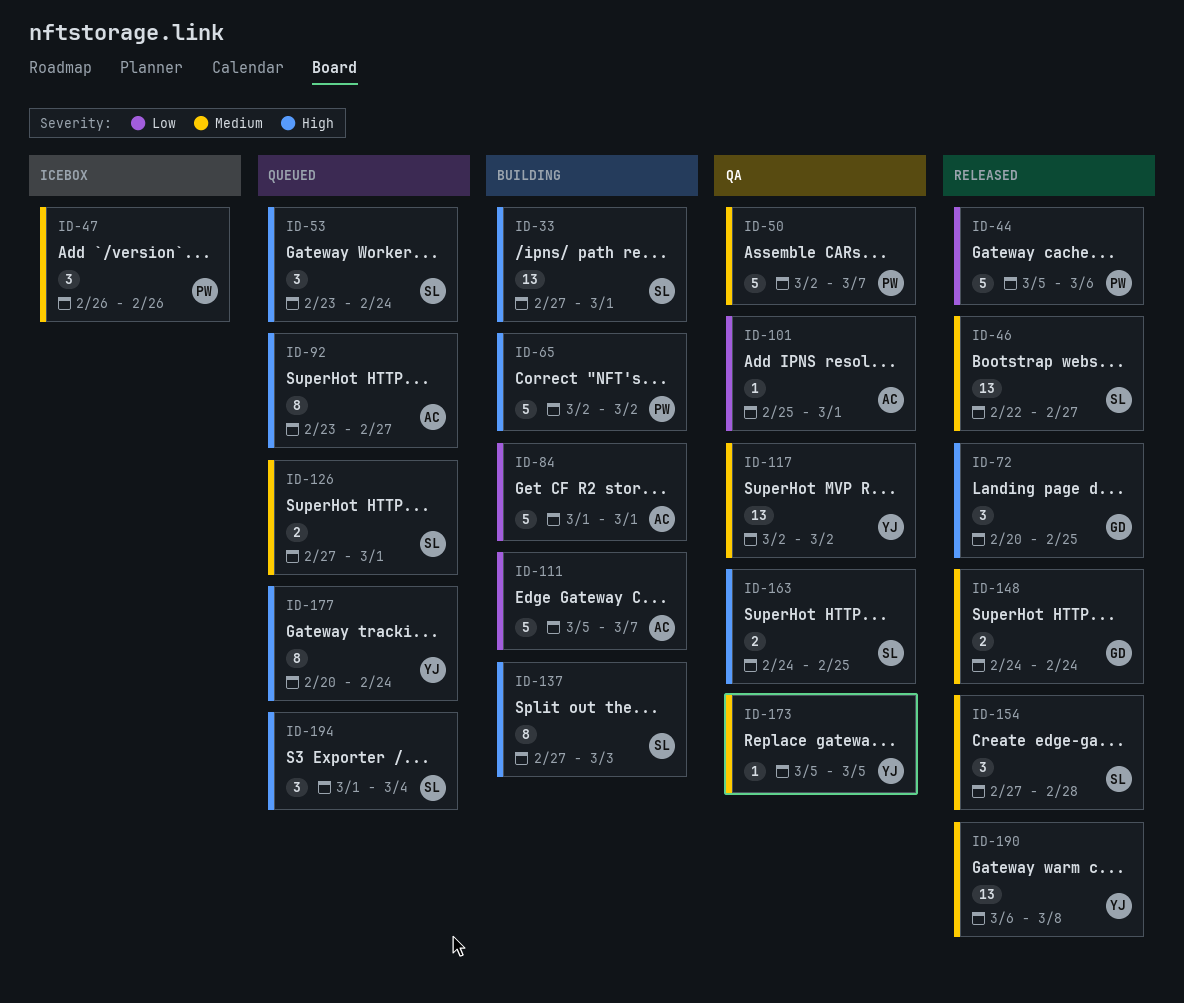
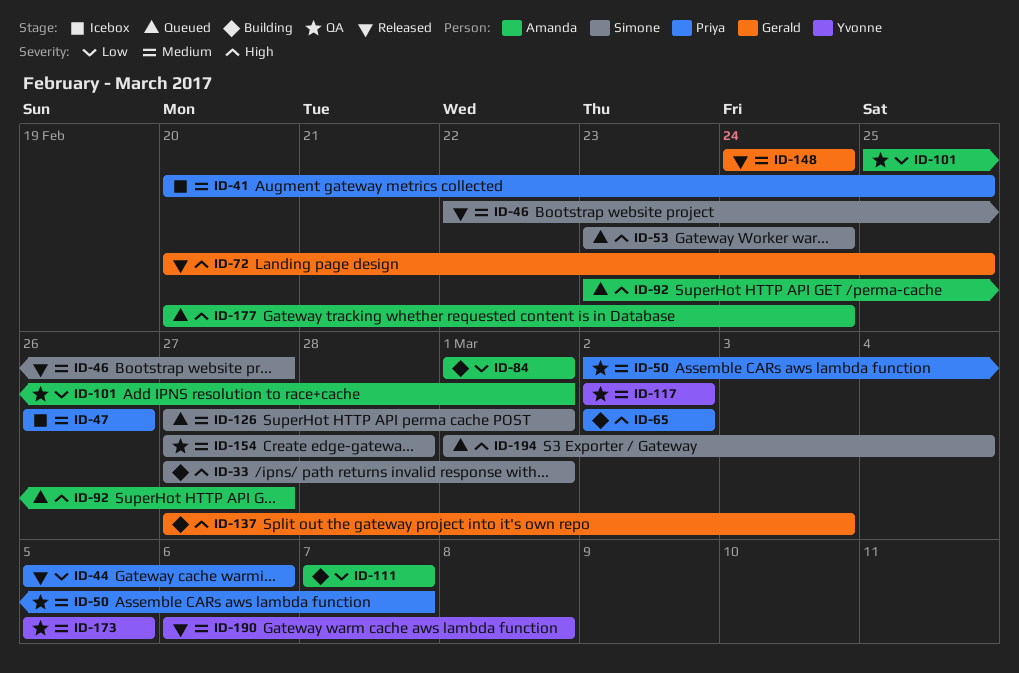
ID-41: none -> present
ID-111, start: Mar 5 -> Mar 7
ID-137, owner: Simone -> Gerald
ID-154, status: Released -> QA
ID-163: present -> none
ID-177, owner: Yvonne -> Amanda

